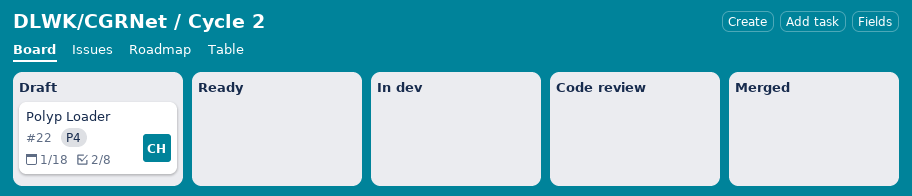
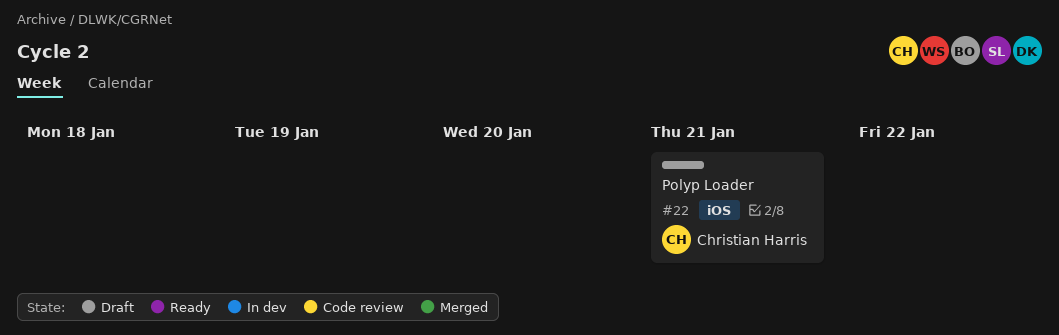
#22, due: Jan 18 -> Jan 21

